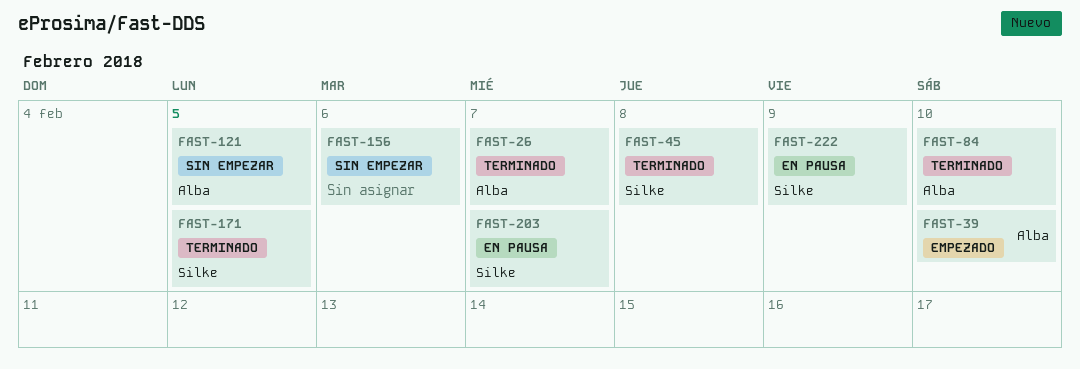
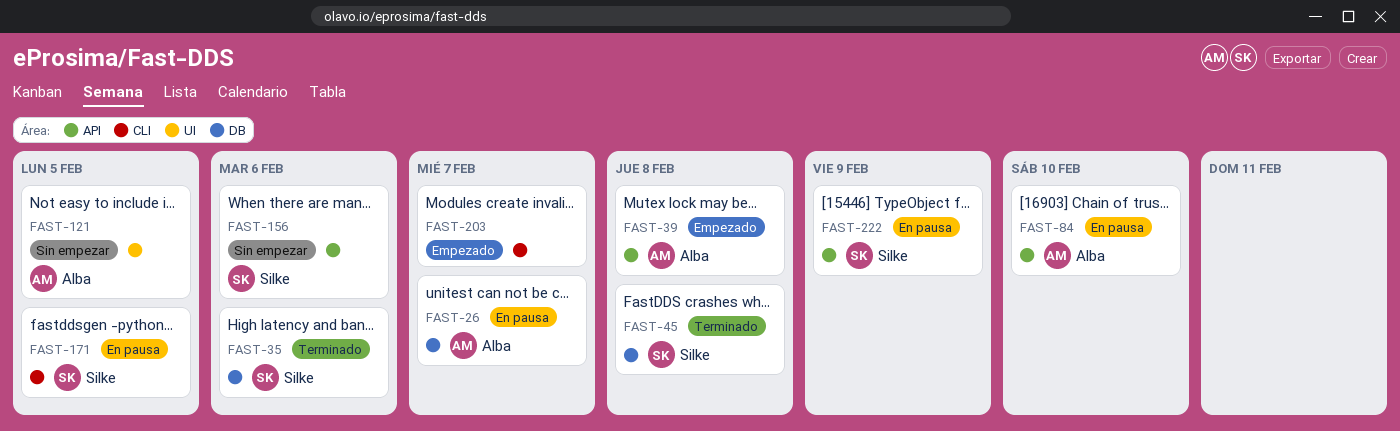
FAST-26, status: Terminado -> En pausa
FAST-35: none -> present
FAST-39, due: Feb 10 -> Feb 8
FAST-84, status: Terminado -> En pausa
FAST-156, owner: none -> Silke
FAST-171, status: Terminado -> En pausa
FAST-203, status: En pausa -> Empezado
FAST-203, owner: Silke -> none

